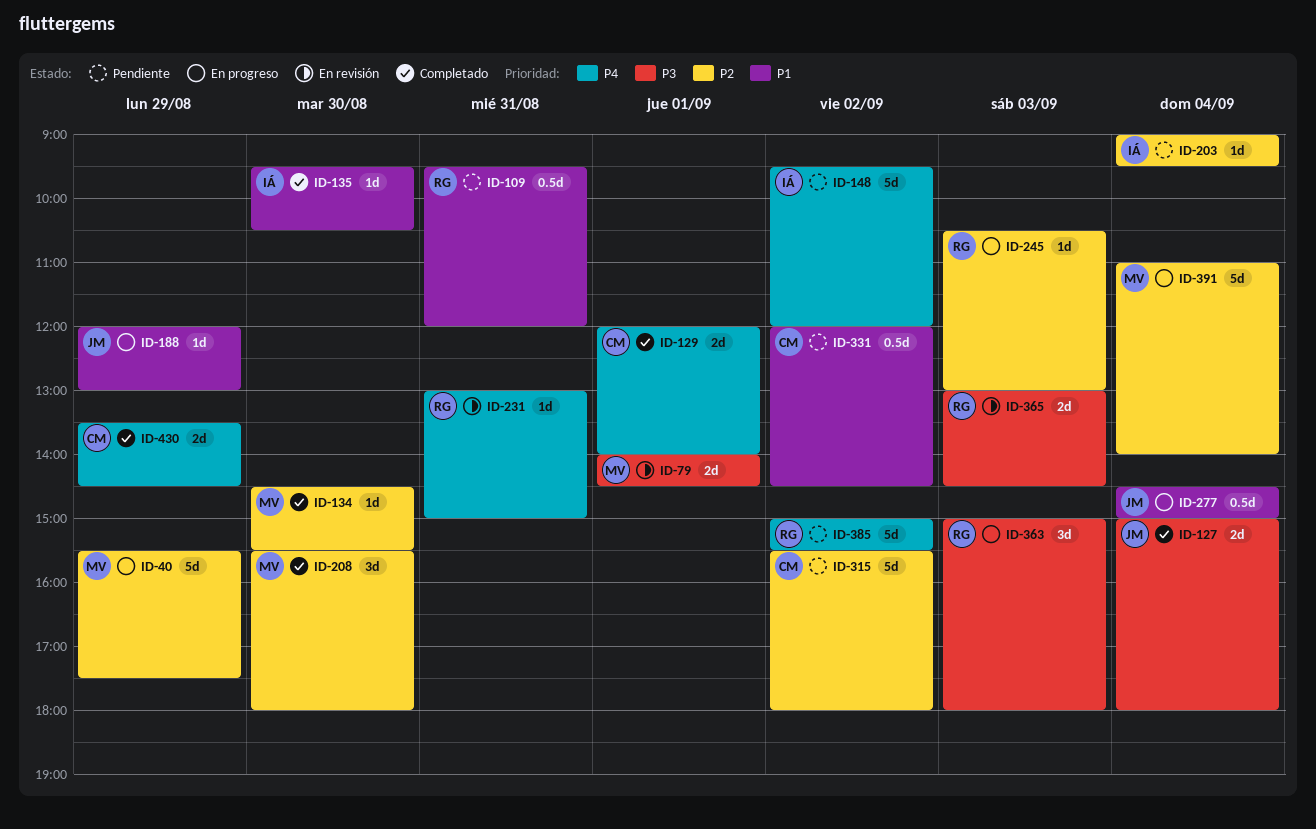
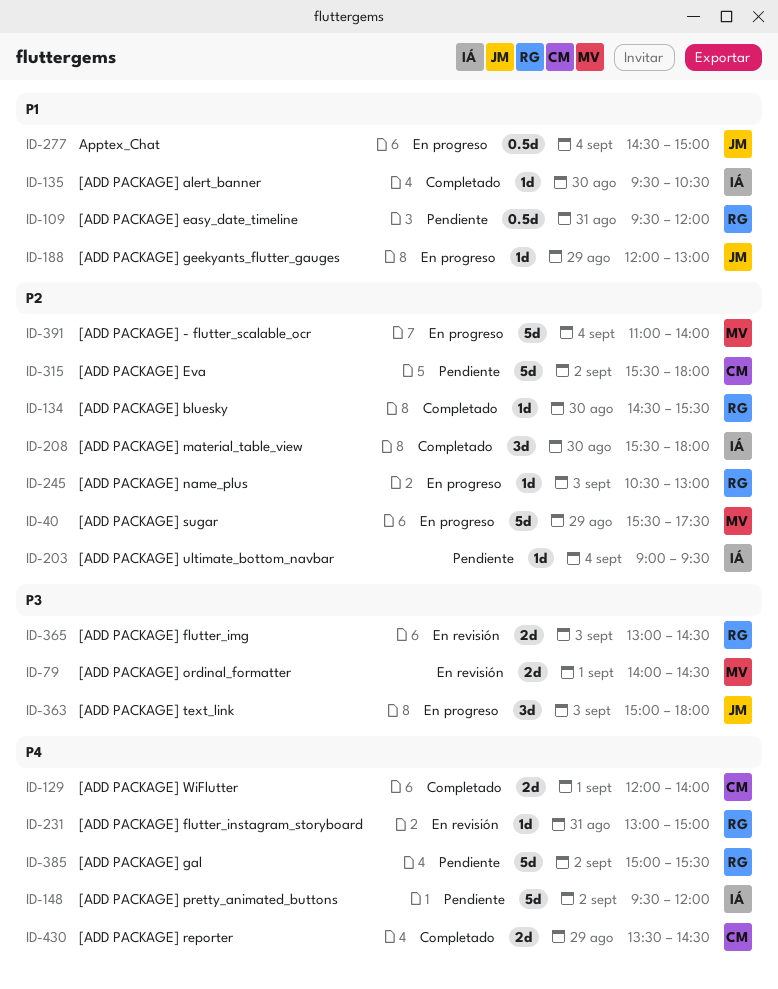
ID-127: present -> none
ID-134, owner: MV -> RG
ID-208, owner: MV -> IÁ
ID-331: present -> none
ID-363, owner: RG -> JM

